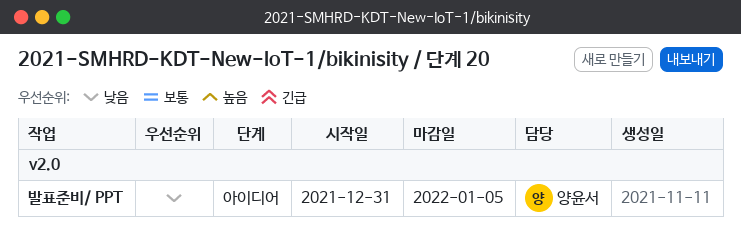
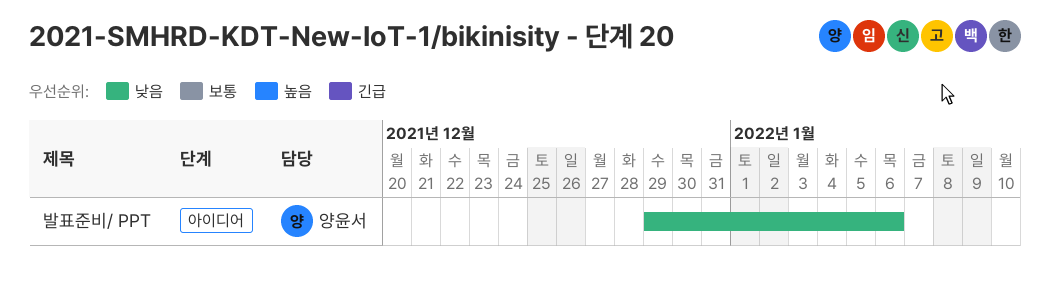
발표준비/ PPT, start: Dec 31 -> Dec 29
발표준비/ PPT, due: Jan 5 -> Jan 6

